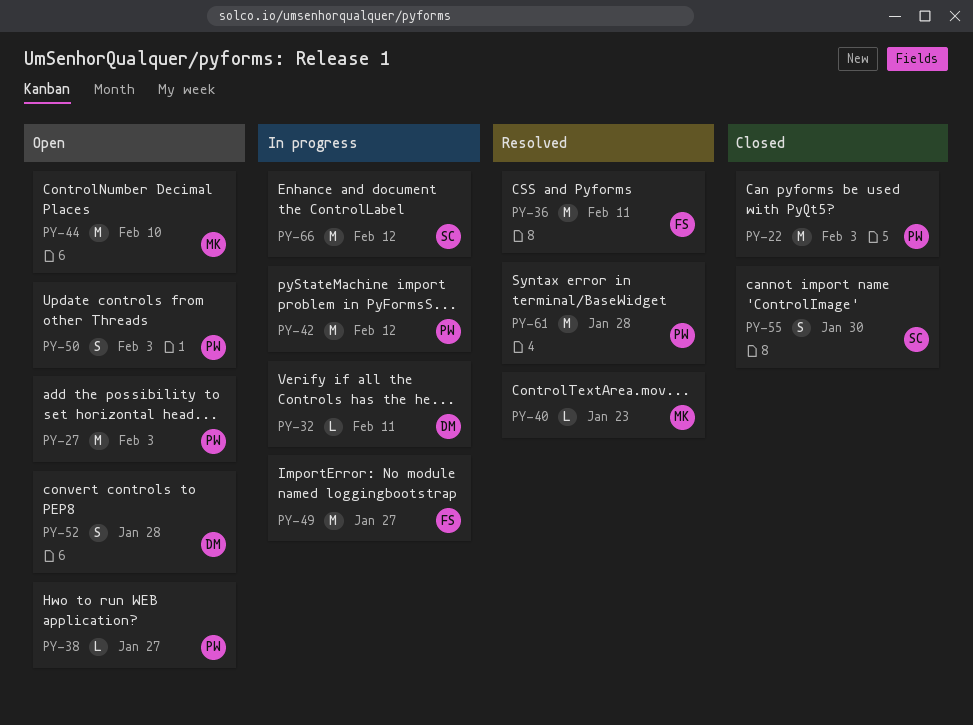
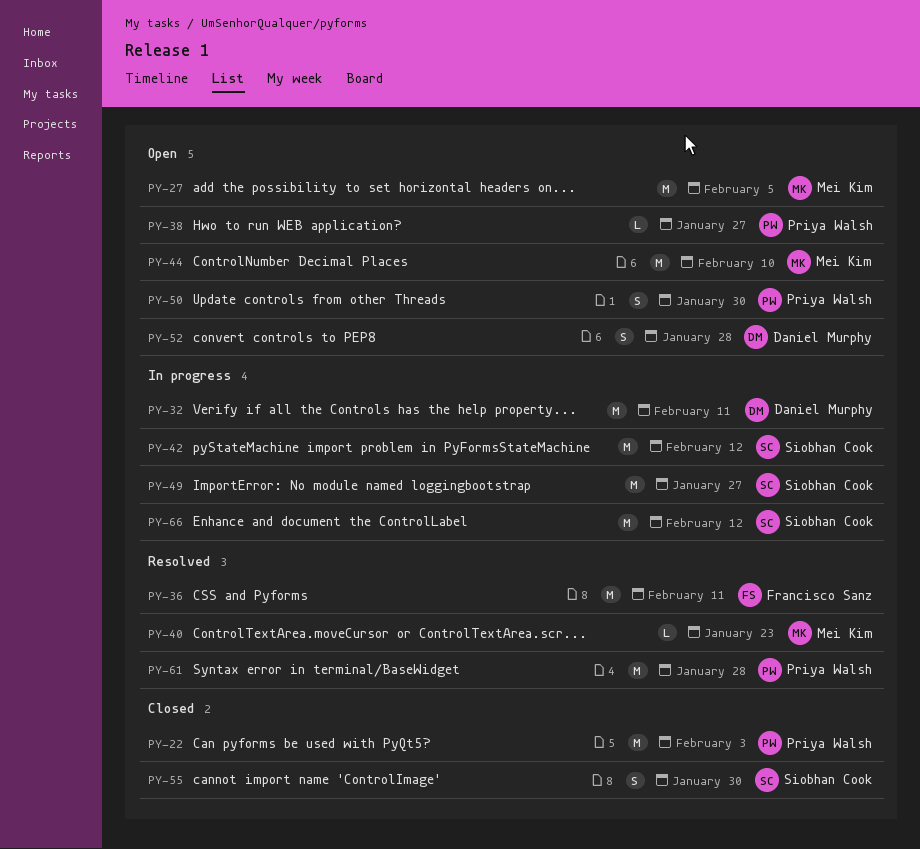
PY-27, owner: Priya Walsh -> Mei Kim
PY-27, due: Feb 3 -> Feb 5
PY-32, estimate: L -> M
PY-42, owner: Priya Walsh -> Siobhan Cook
PY-49, owner: Francisco Sanz -> Siobhan Cook
PY-50, due: Feb 3 -> Jan 30

